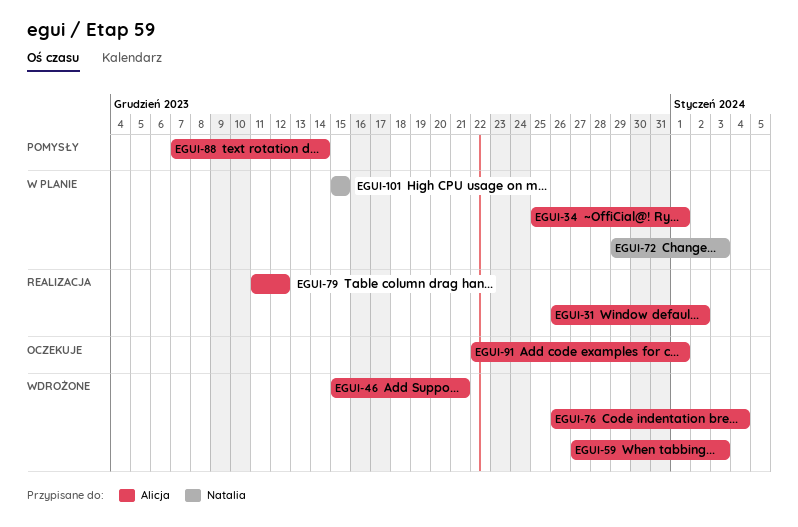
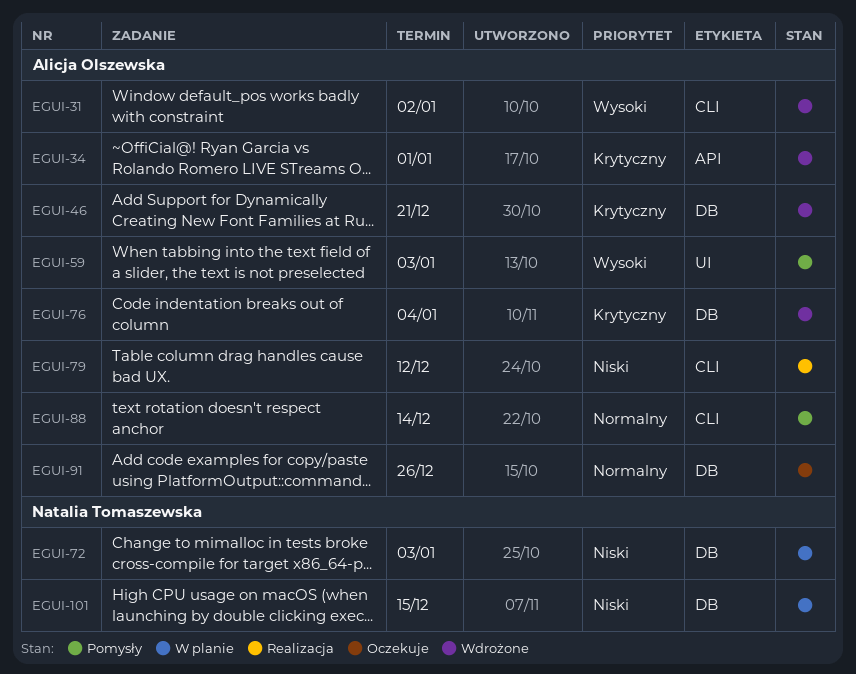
EGUI-31, status: Realizacja -> Wdrożone
EGUI-34, status: W planie -> Wdrożone
EGUI-59, status: Wdrożone -> Pomysły
EGUI-91, due: Jan 1 -> Dec 26

